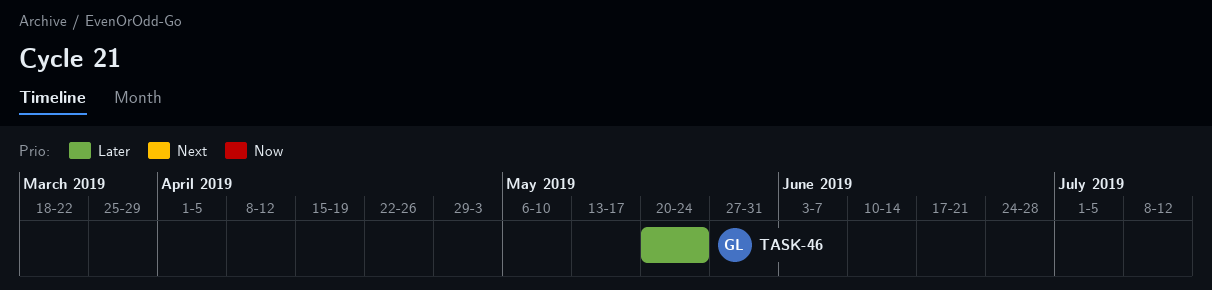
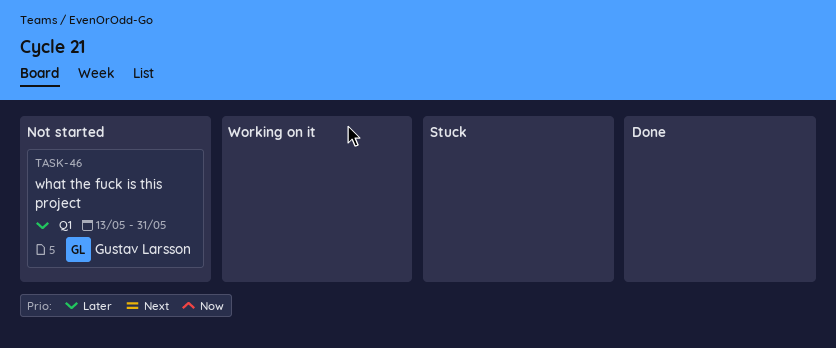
TASK-46, start: May 20 -> May 13
TASK-46, due: May 24 -> May 31

